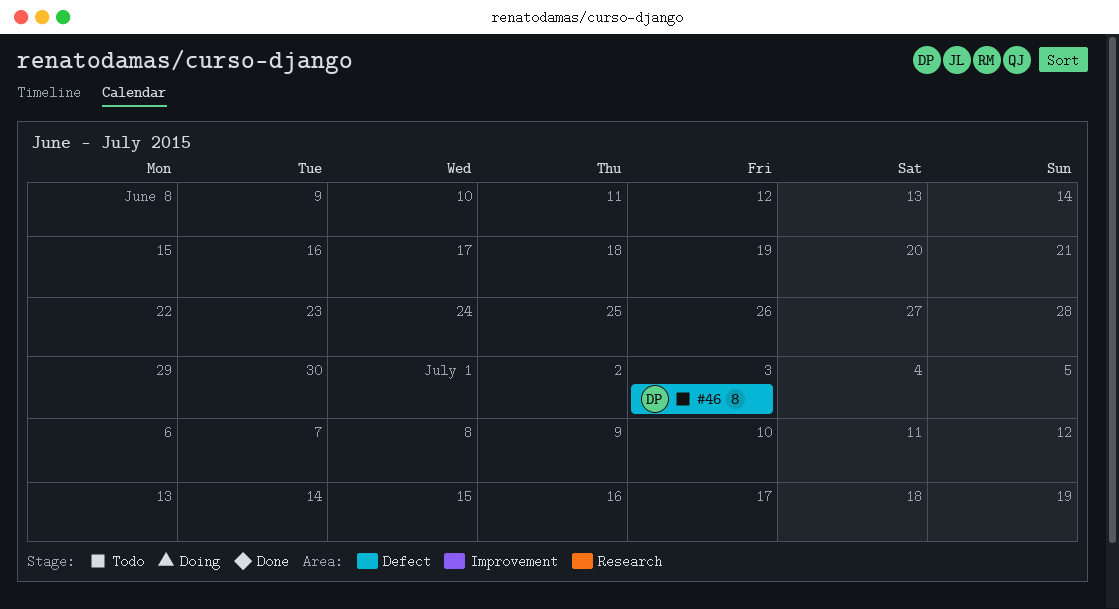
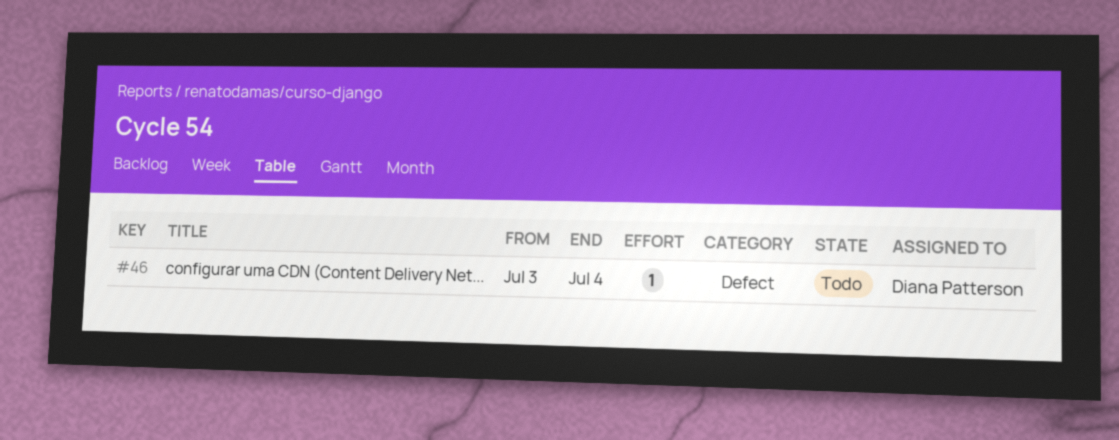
#46, estimate: 8 -> 1
#46, due: Jul 3 -> Jul 4

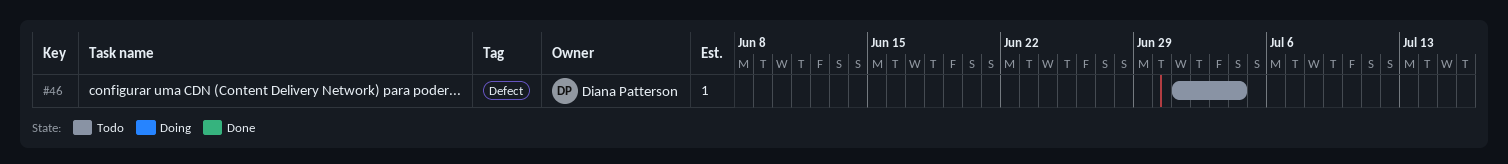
#46, start: Jul 3 -> Jul 1

